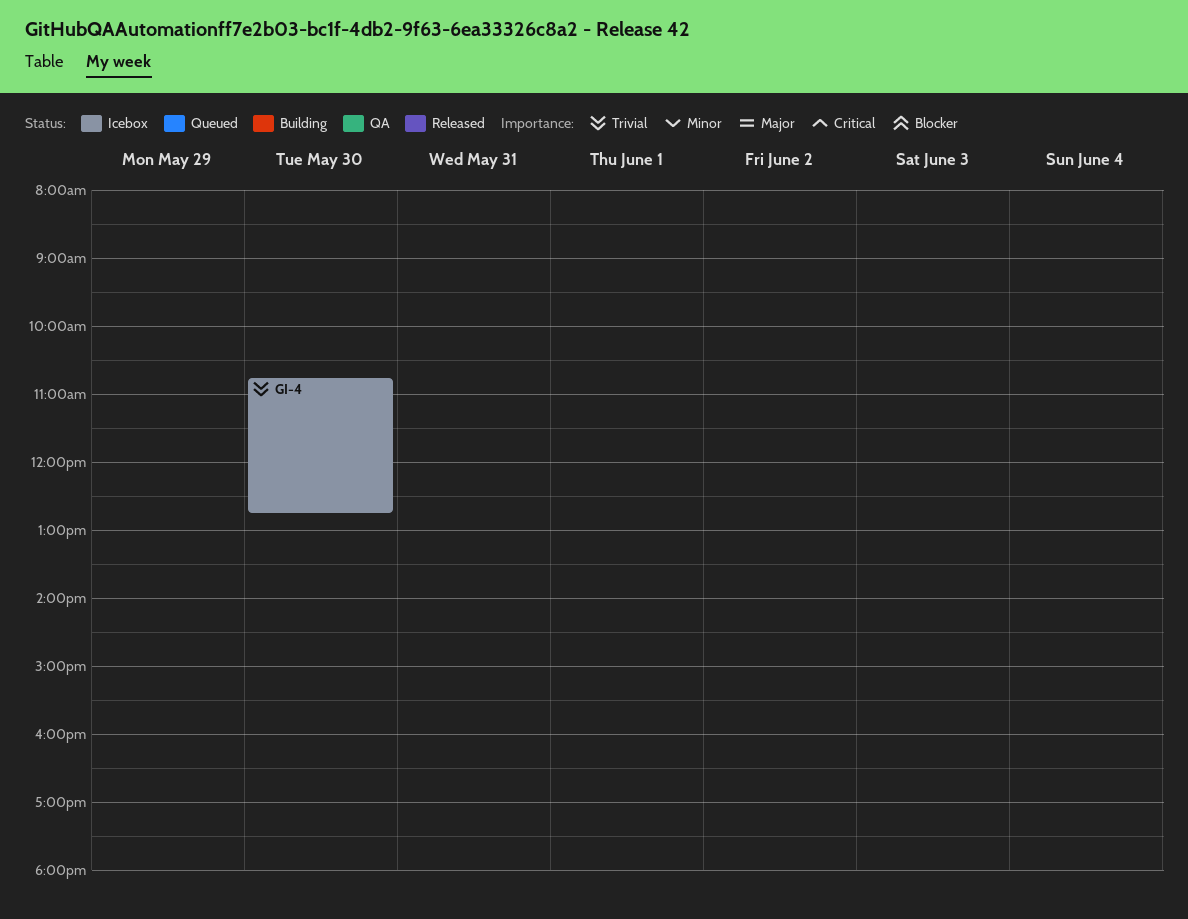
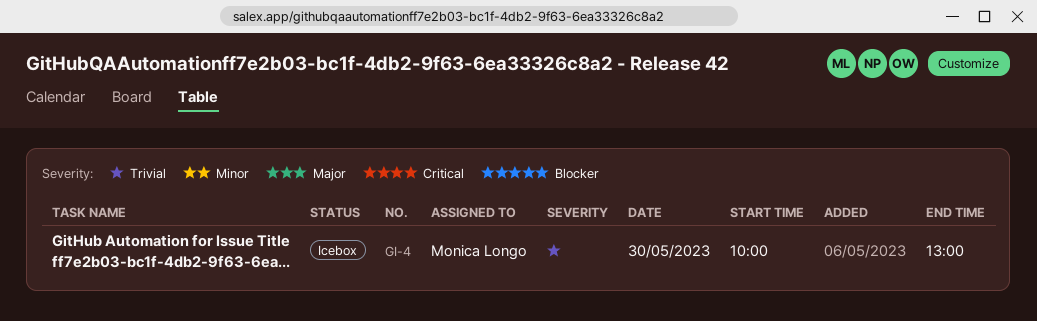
GI-4, begins: 10:45 -> 10:00
GI-4, ends: 12:45 -> 13:00

